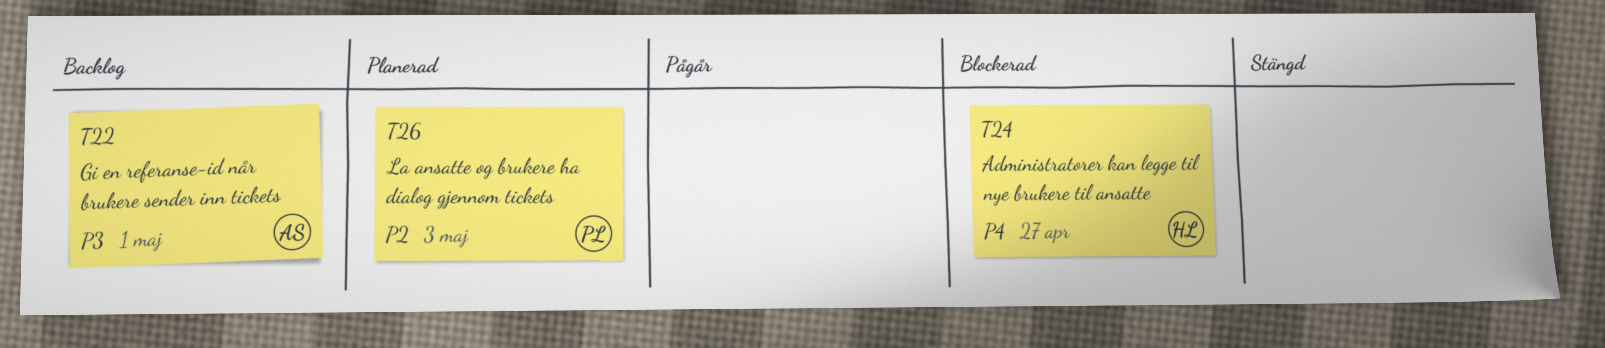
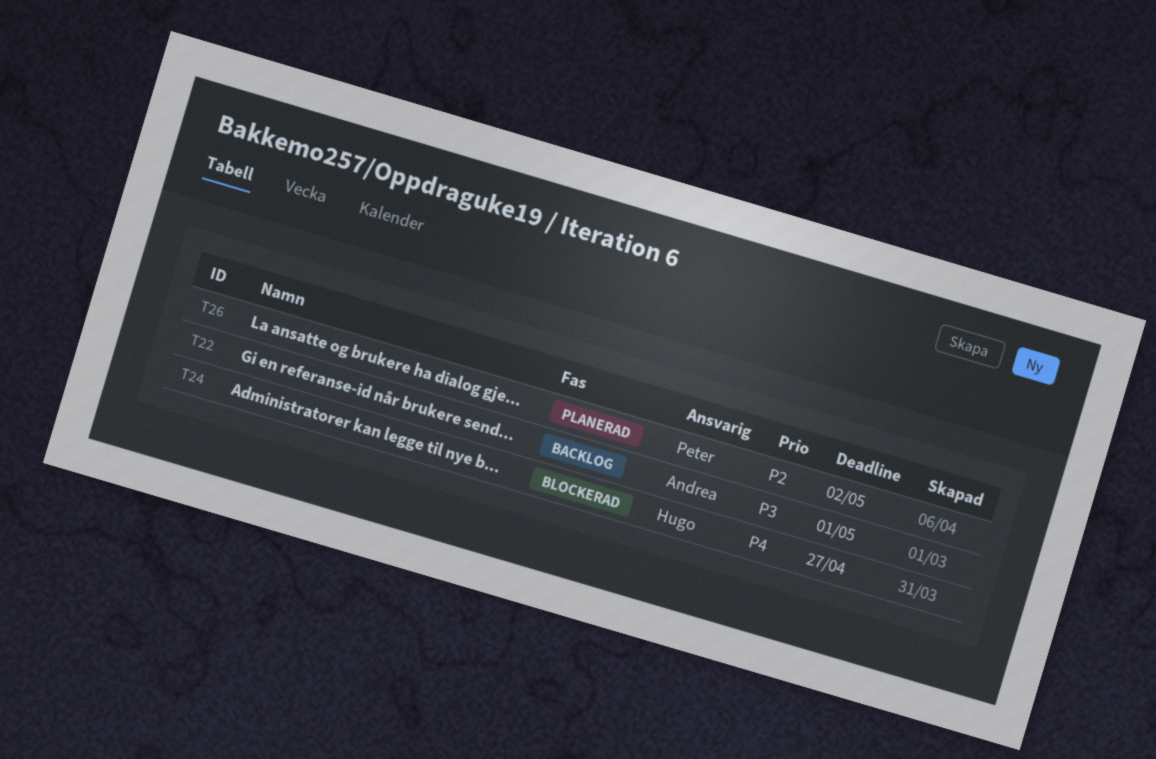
T26, due: May 3 -> May 2

